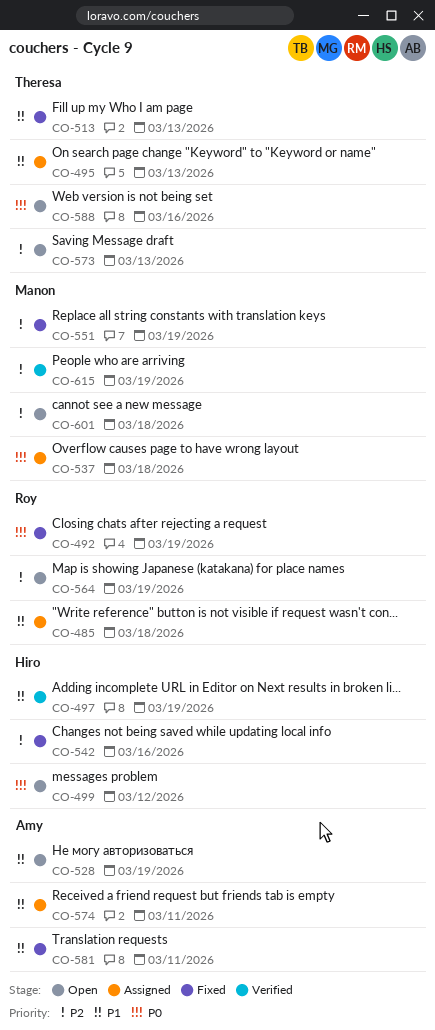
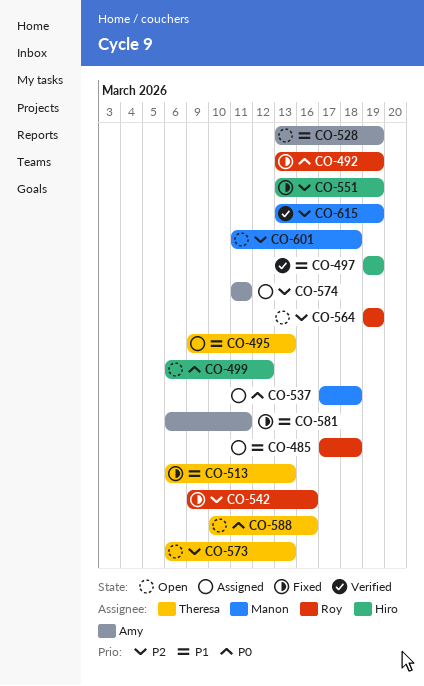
CO-542, owner: Hiro -> Roy
CO-551, owner: Manon -> Hiro
CO-574, priority: P1 -> P2

